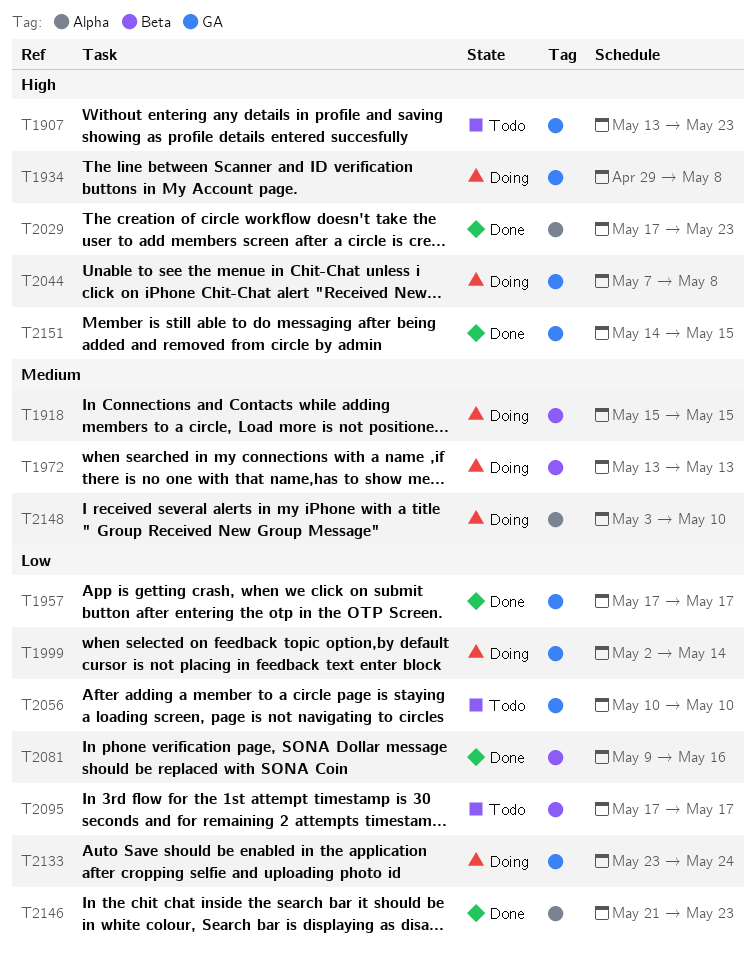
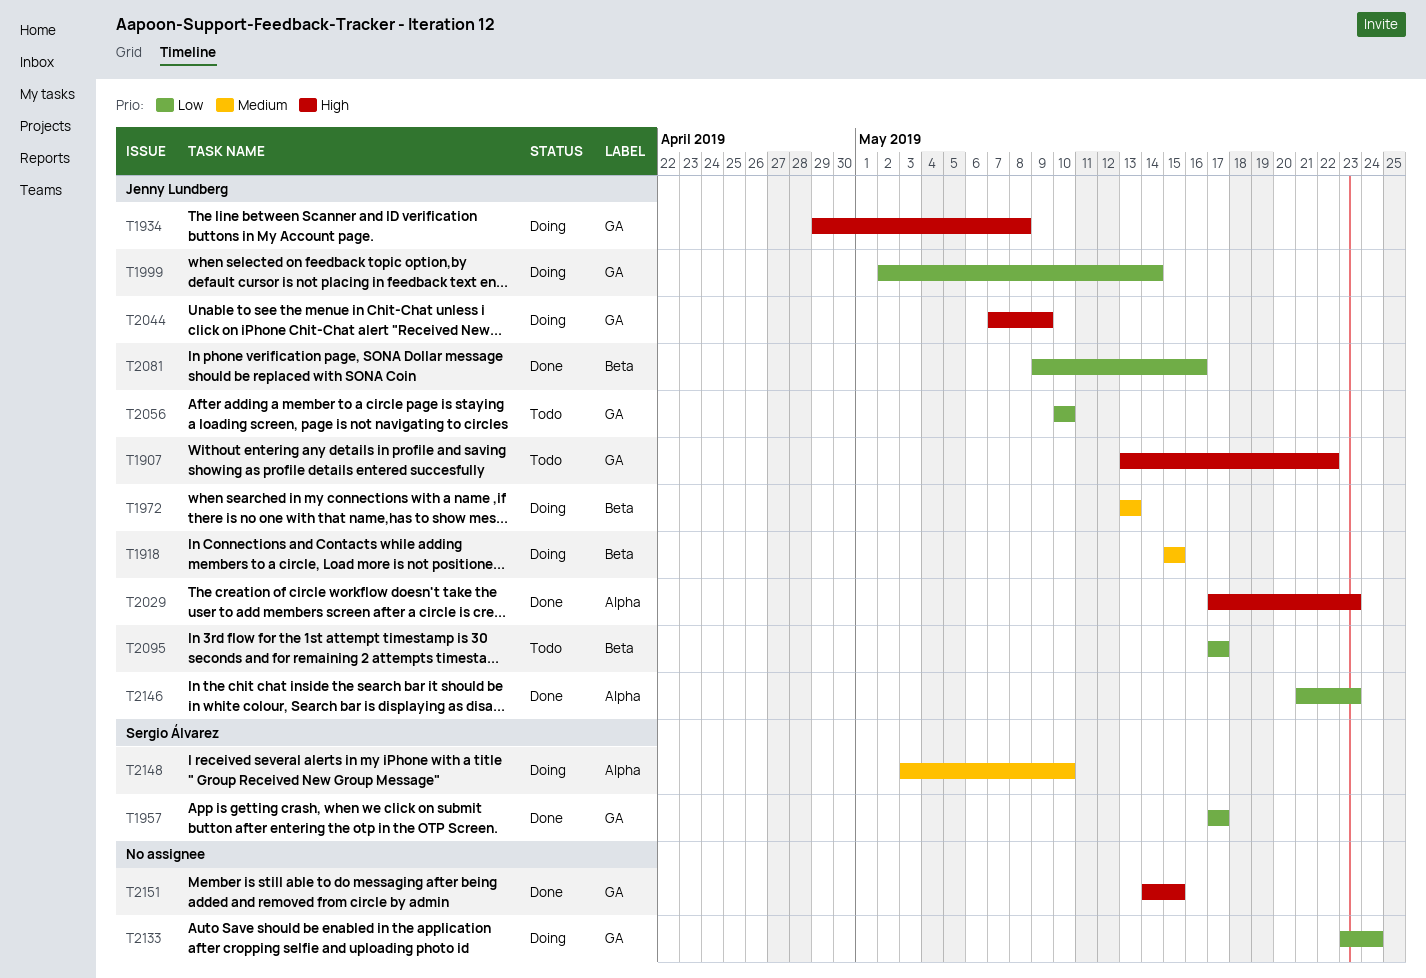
T1907, due: May 23 -> May 22
T2044, due: May 8 -> May 9

